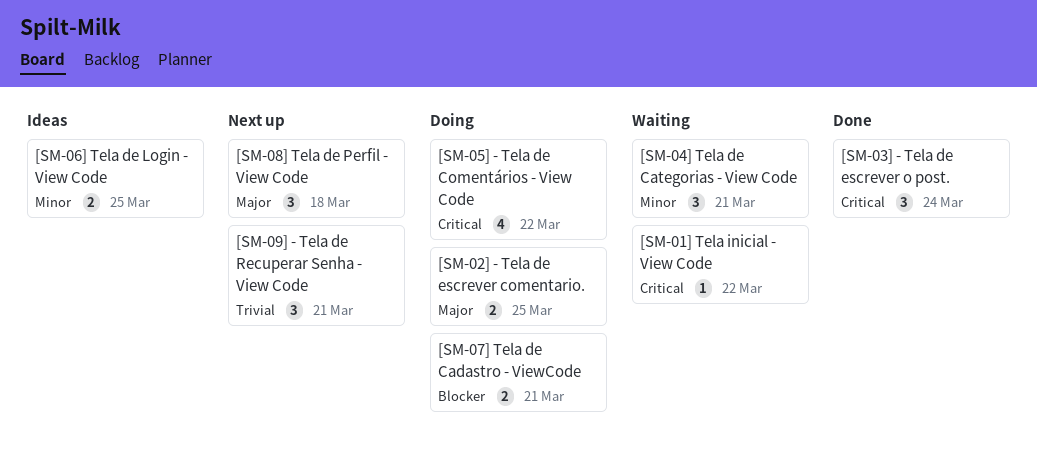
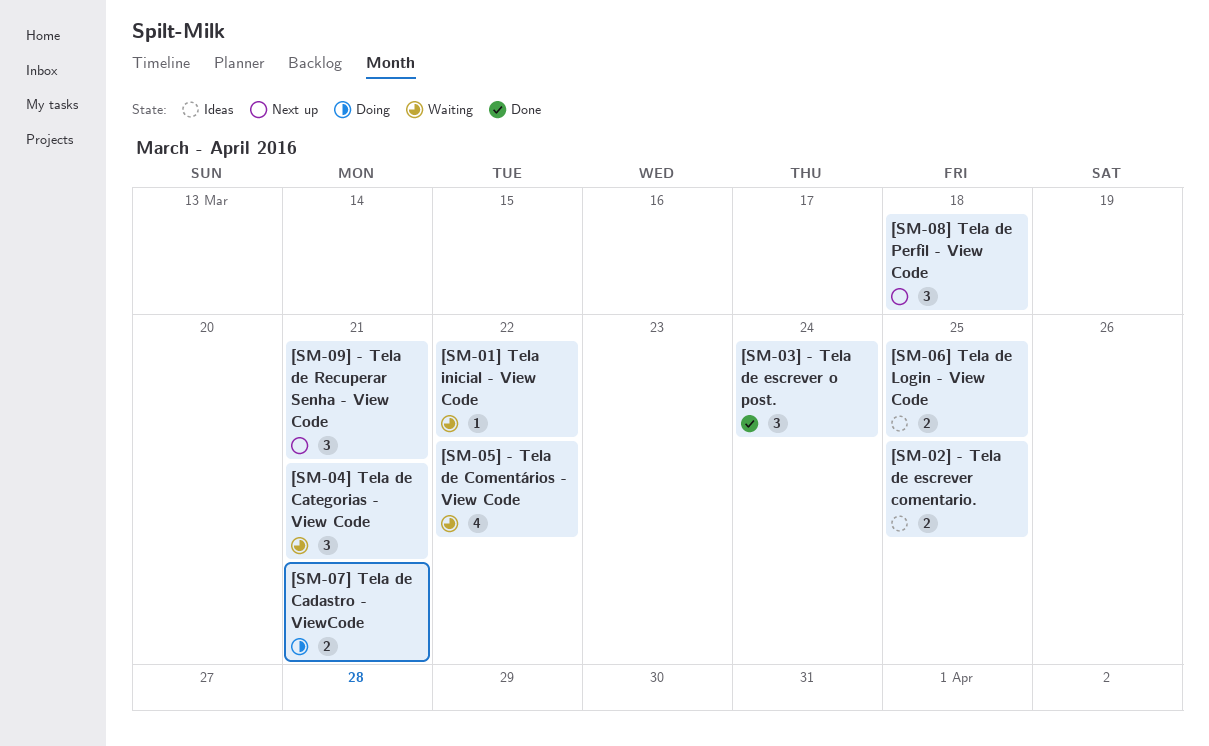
[SM-02] - Tela de escrever comentario., status: Doing -> Ideas
[SM-05] - Tela de Comentários - View Code, status: Doing -> Waiting

